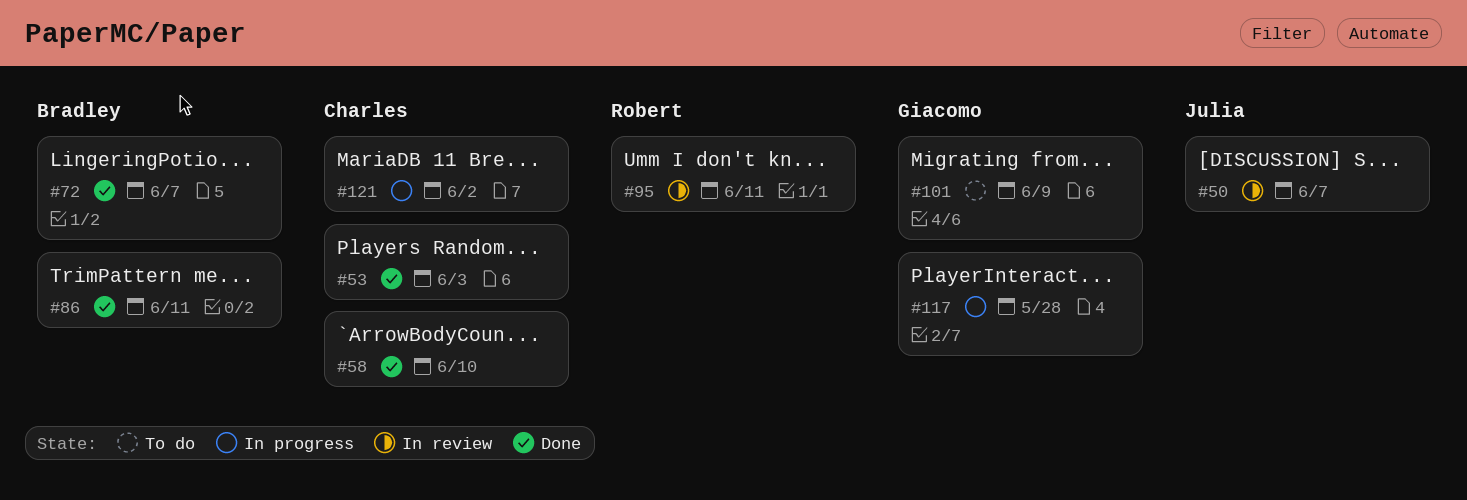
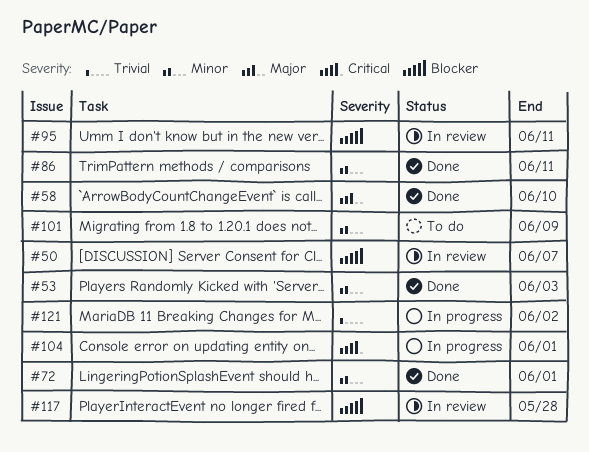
#72, due: Jun 7 -> Jun 1
#104: none -> present
#117, status: In progress -> In review

